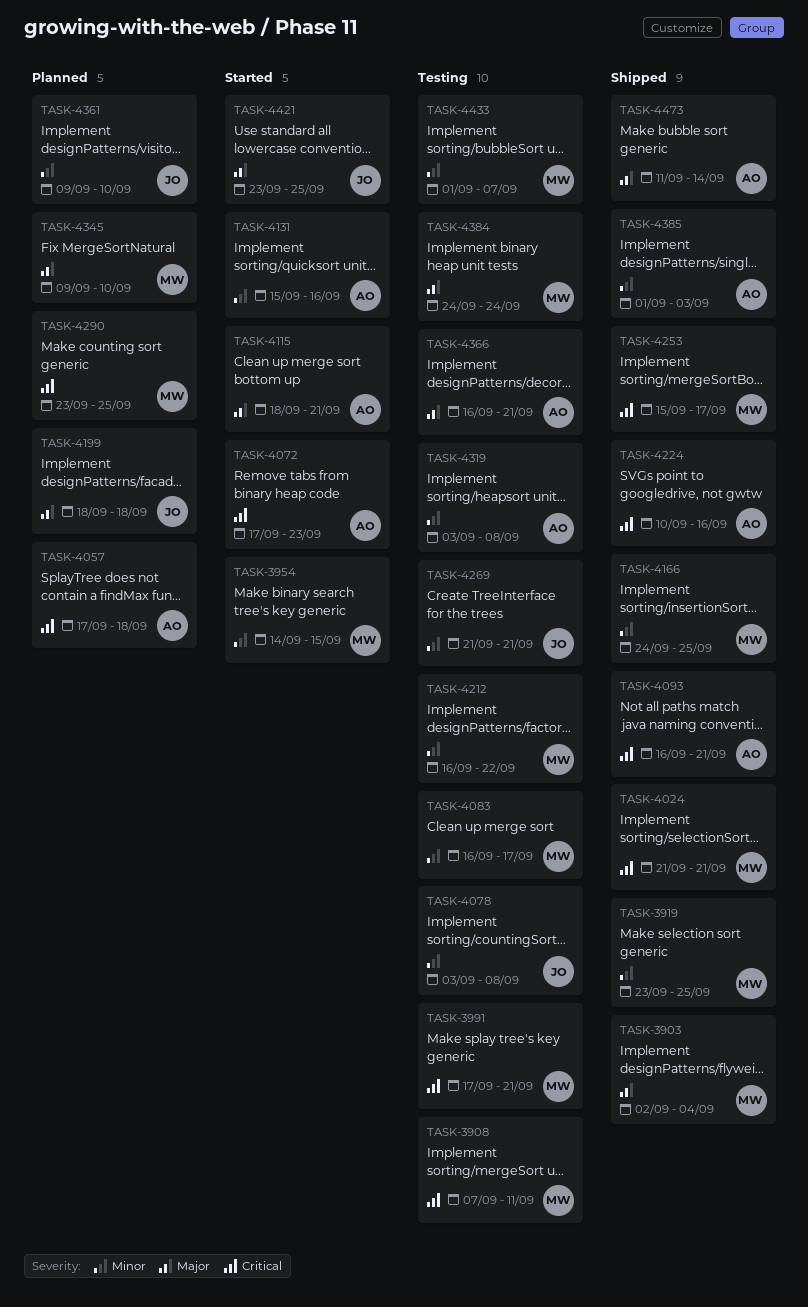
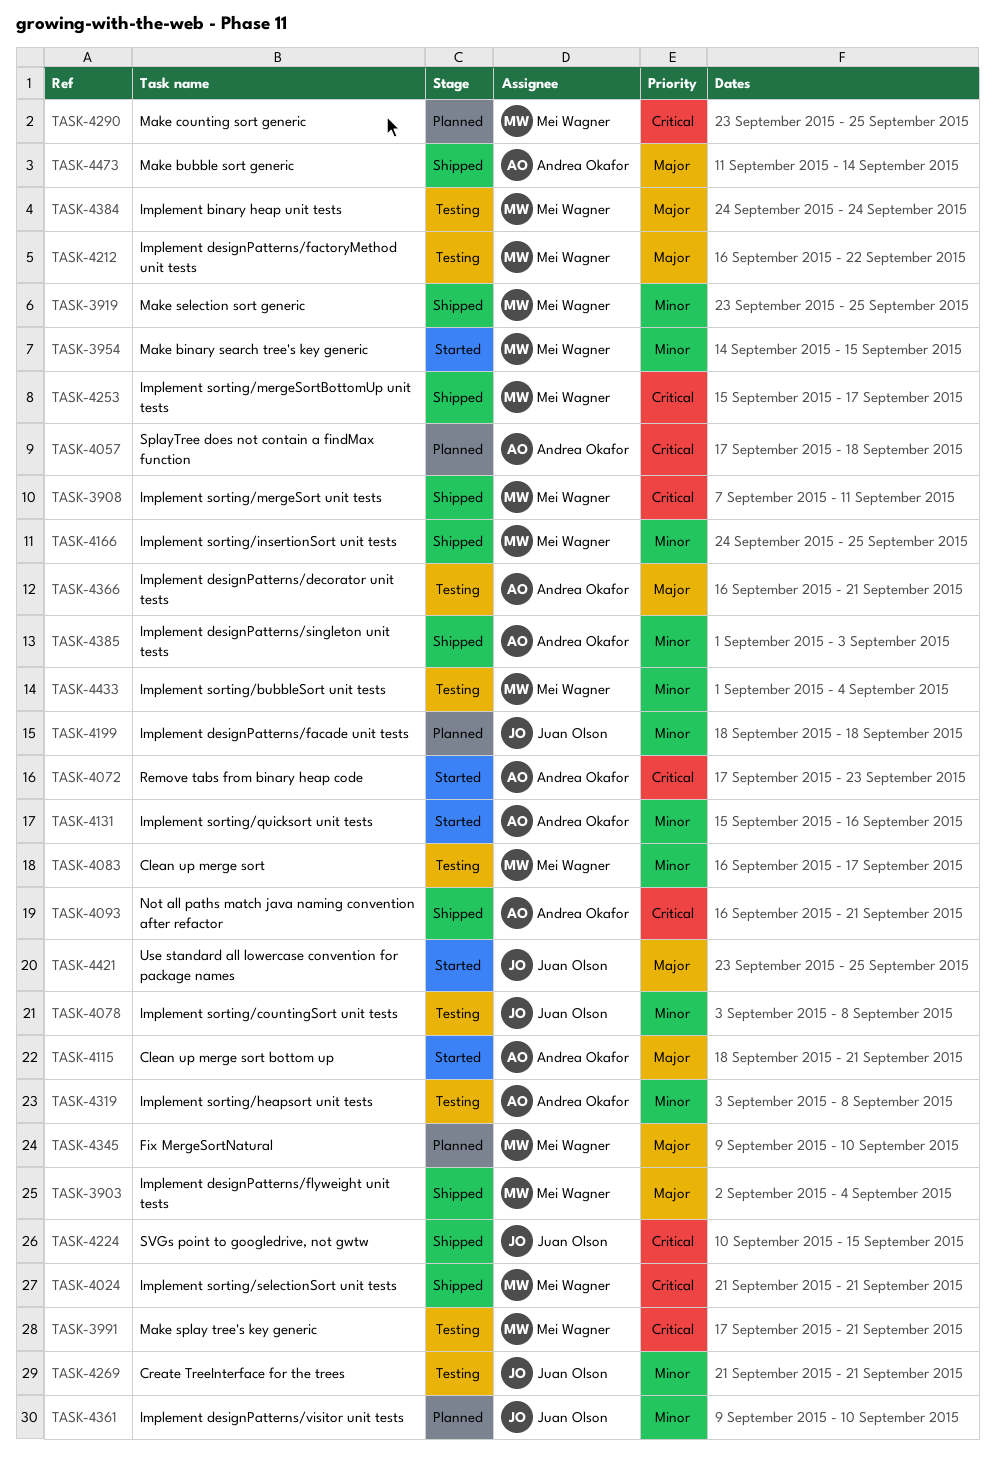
TASK-3908, status: Testing -> Shipped
TASK-4199, priority: Major -> Minor
TASK-4212, priority: Minor -> Major
TASK-4224, owner: Andrea Okafor -> Juan Olson
TASK-4224, due: Sep 16 -> Sep 15
TASK-4433, due: Sep 7 -> Sep 4

